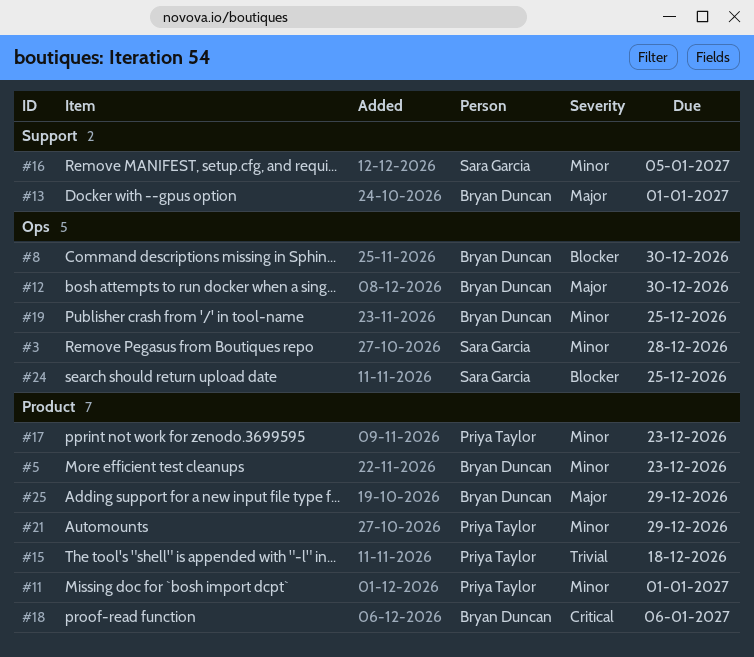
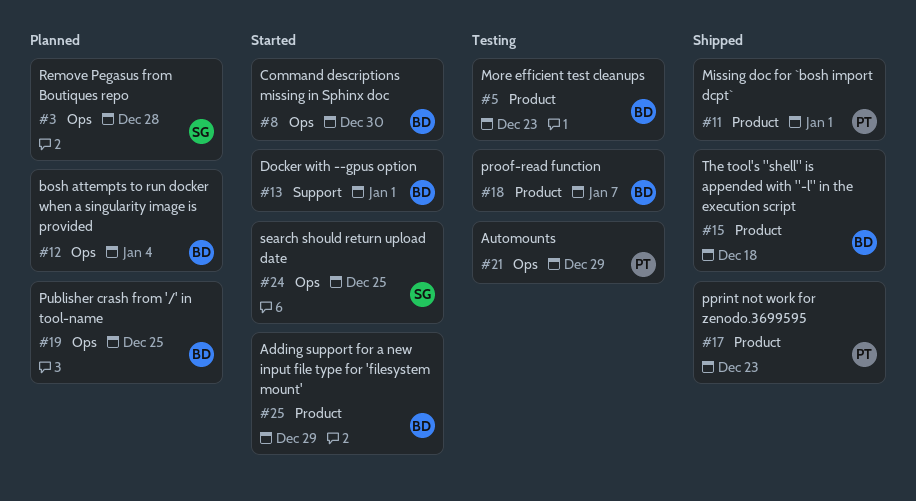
#12, due: Dec 30 -> Jan 4
#15, owner: Priya Taylor -> Bryan Duncan
#16: present -> none
#18, due: Jan 6 -> Jan 7
#21, label: Product -> Ops

